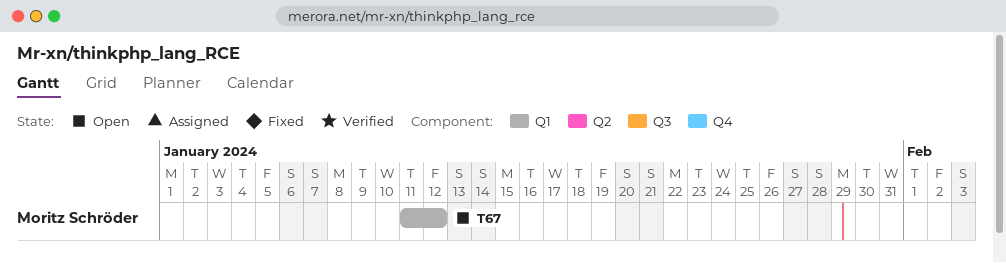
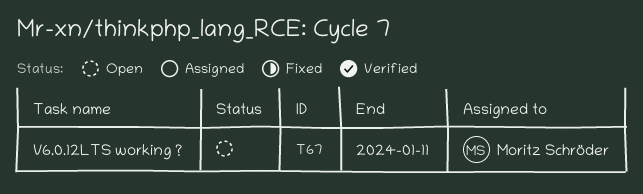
T67, due: Jan 12 -> Jan 11

